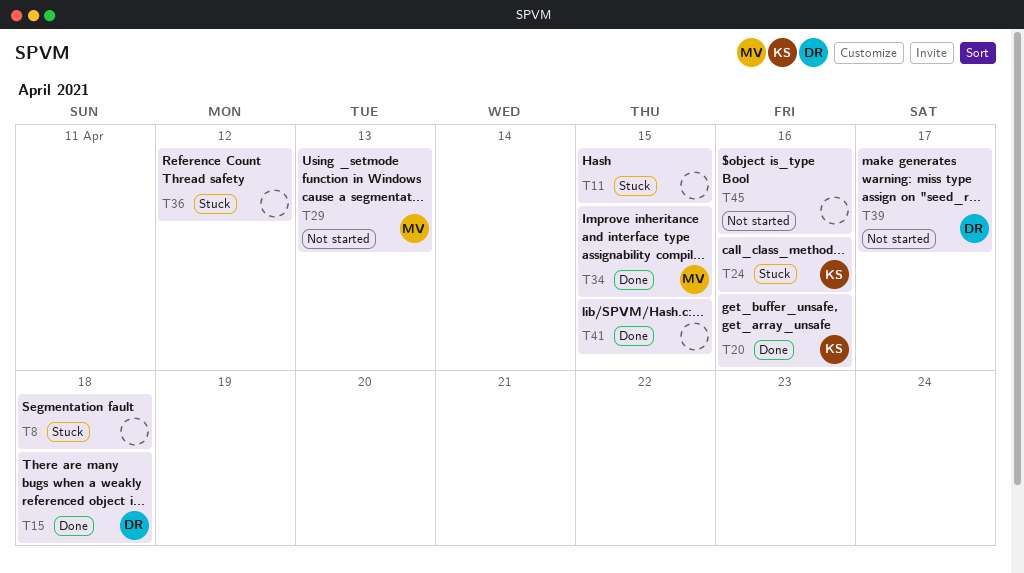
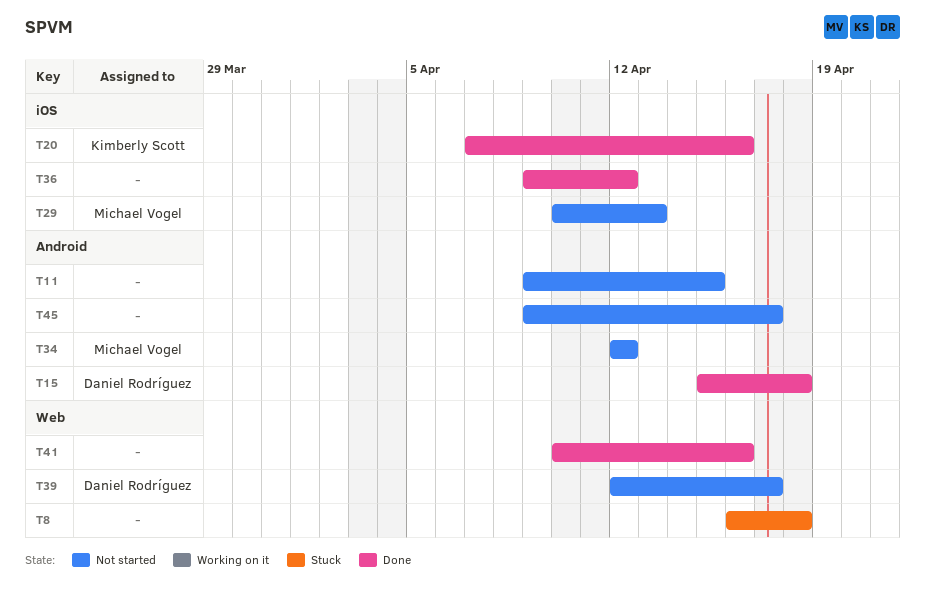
T11, status: Stuck -> Not started
T24: present -> none
T34, status: Done -> Not started
T34, due: Apr 15 -> Apr 12
T36, status: Stuck -> Done
T41, due: Apr 15 -> Apr 16
T45, due: Apr 16 -> Apr 17

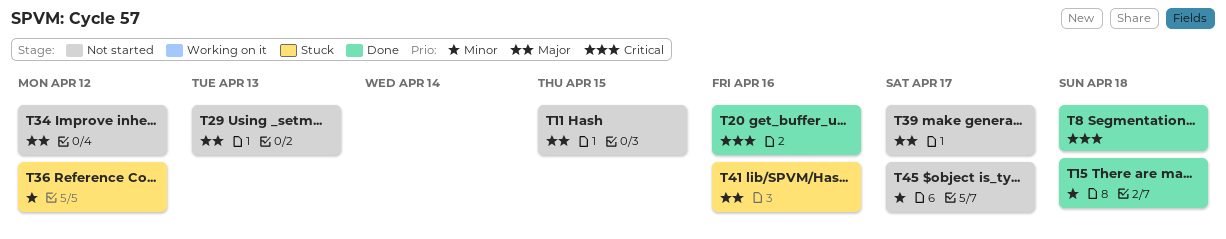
T8, status: Stuck -> Done
T36, status: Done -> Stuck
T41, status: Done -> Stuck

